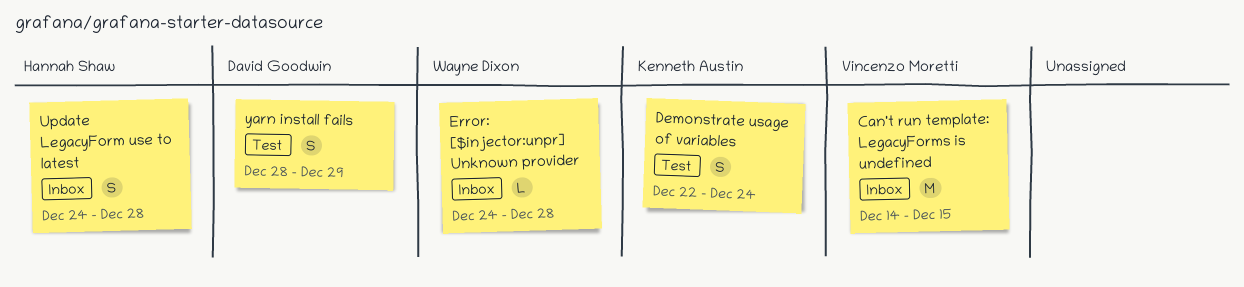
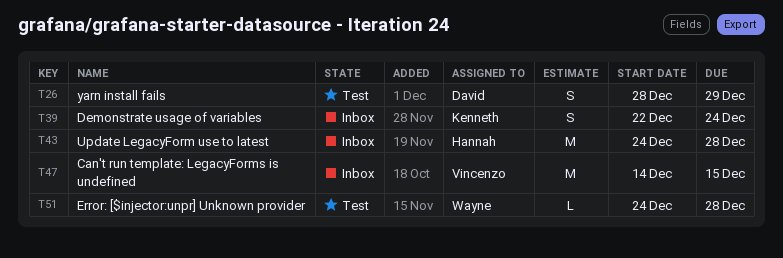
Demonstrate usage of variables, status: Test -> Inbox
Error: [$injector:unpr] Unknown provider, status: Inbox -> Test
Update LegacyForm use to latest, estimate: S -> M

